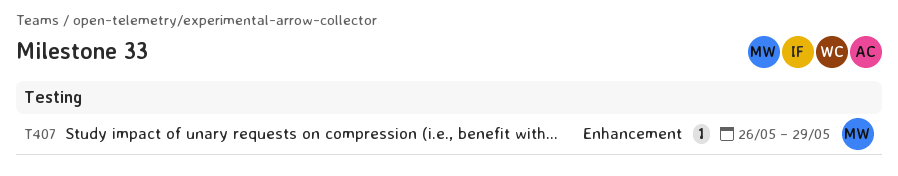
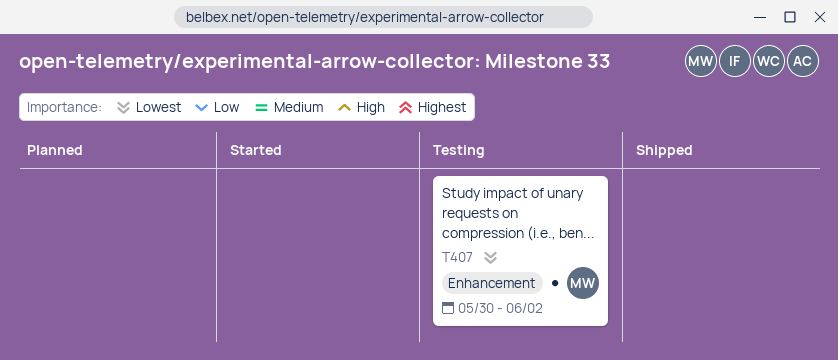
T407, start: May 26 -> May 30
T407, due: May 29 -> Jun 2

